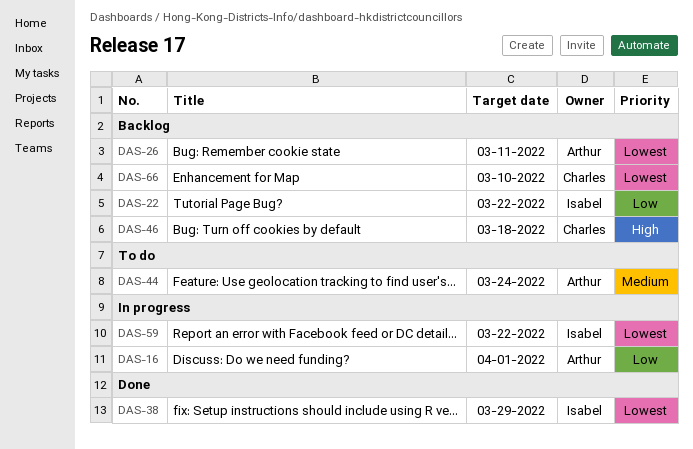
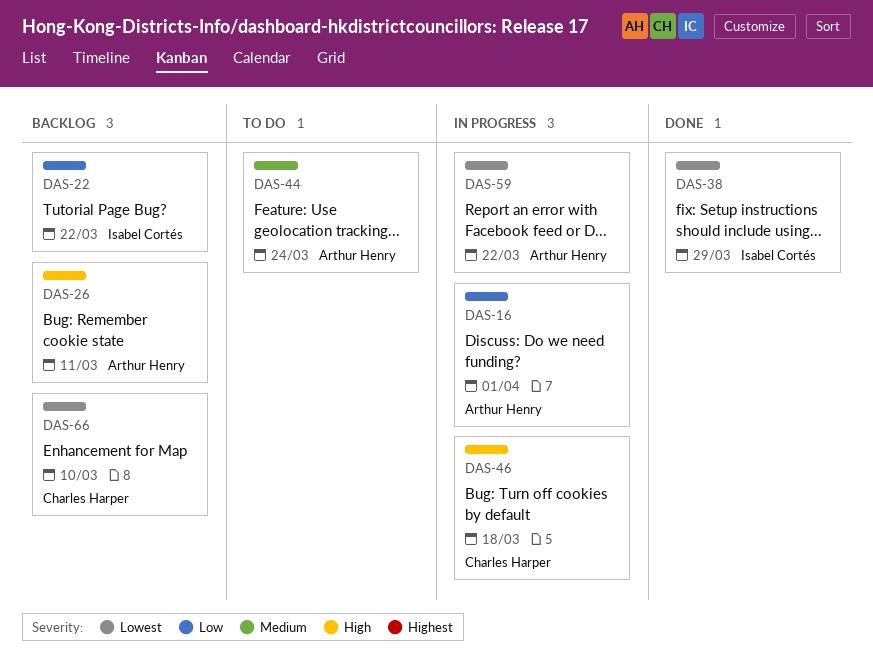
DAS-26, priority: Lowest -> High
DAS-46, status: Backlog -> In progress
DAS-59, owner: Isabel Cortés -> Arthur Henry

